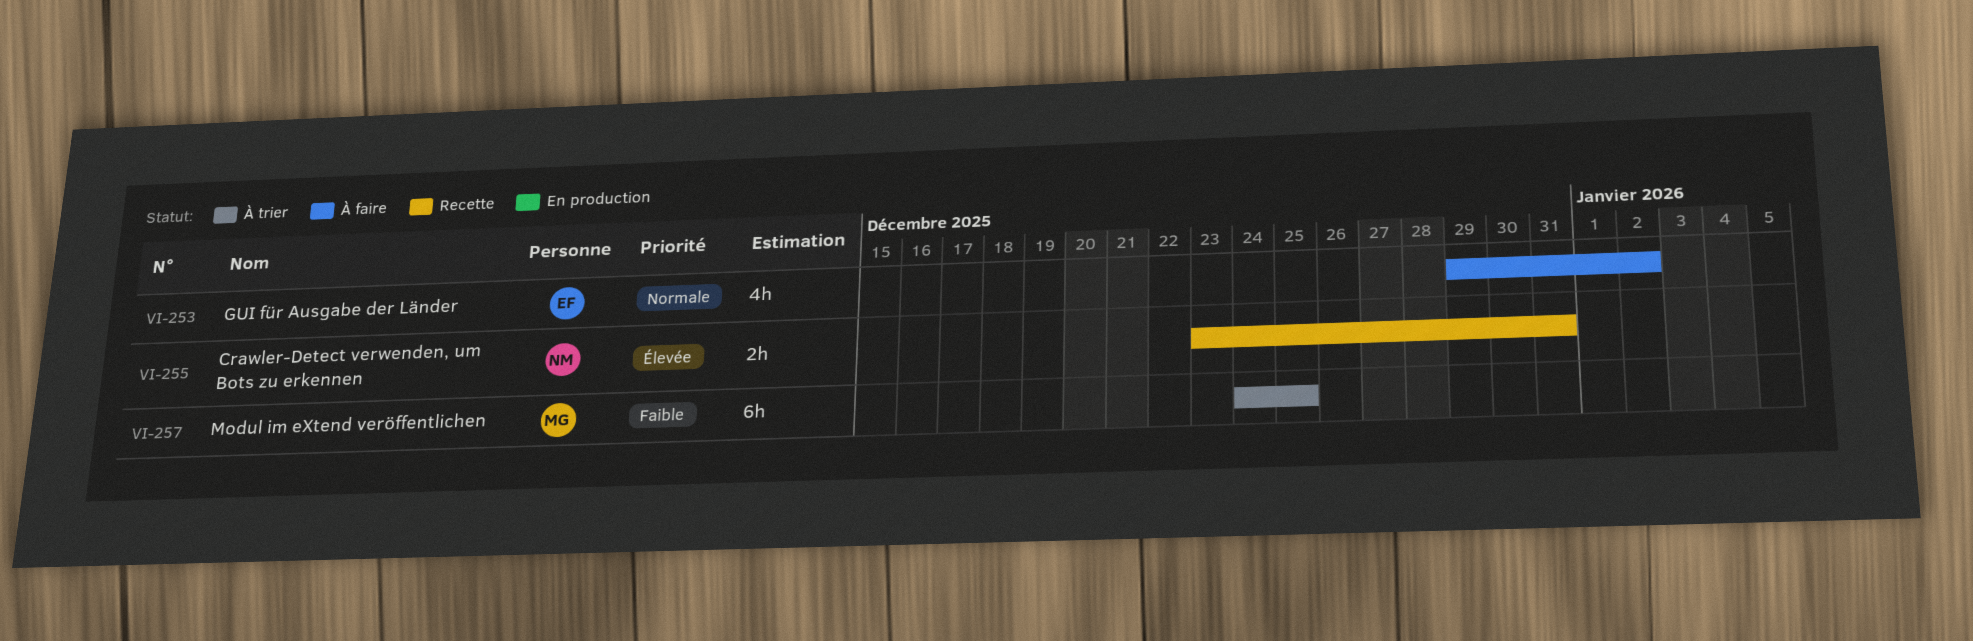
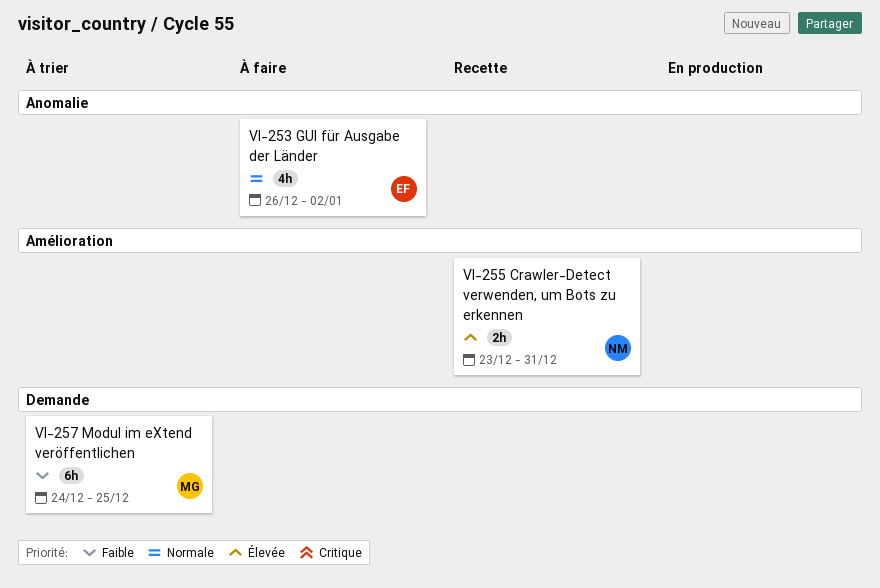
VI-253, start: Dec 29 -> Dec 26

